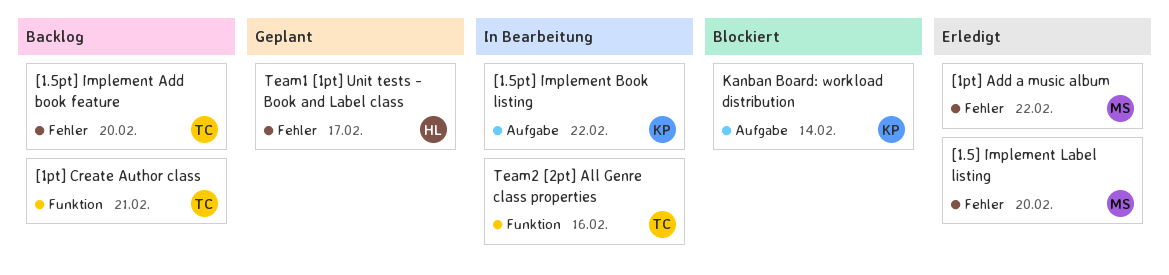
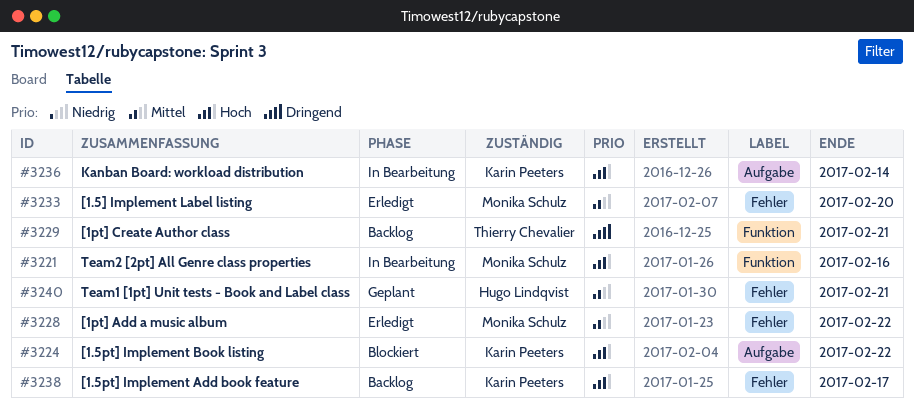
[1.5pt] Implement Add book feature, owner: Thierry Chevalier -> Karin Peeters
[1.5pt] Implement Add book feature, due: Feb 20 -> Feb 17
[1.5pt] Implement Book listing, status: In Bearbeitung -> Blockiert
Kanban Board: workload distribution, status: Blockiert -> In Bearbeitung
Team1 [1pt] Unit tests - Book and Label class, due: Feb 17 -> Feb 21
Team2 [2pt] All Genre class properties, owner: Thierry Chevalier -> Monika Schulz

